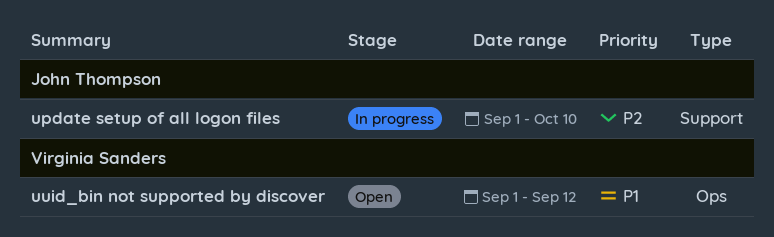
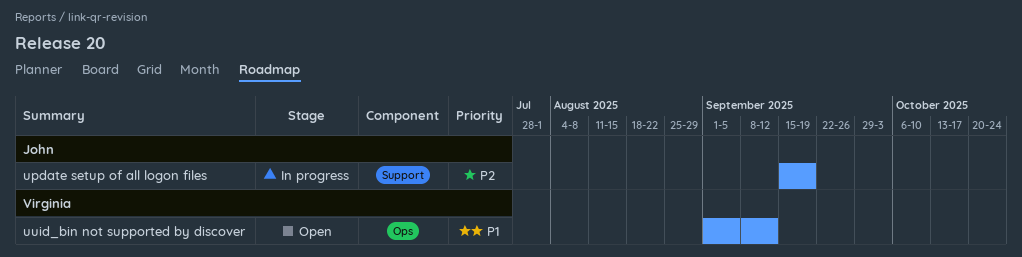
update setup of all logon files, start: Sep 1 -> Sep 15
update setup of all logon files, due: Oct 10 -> Sep 19

